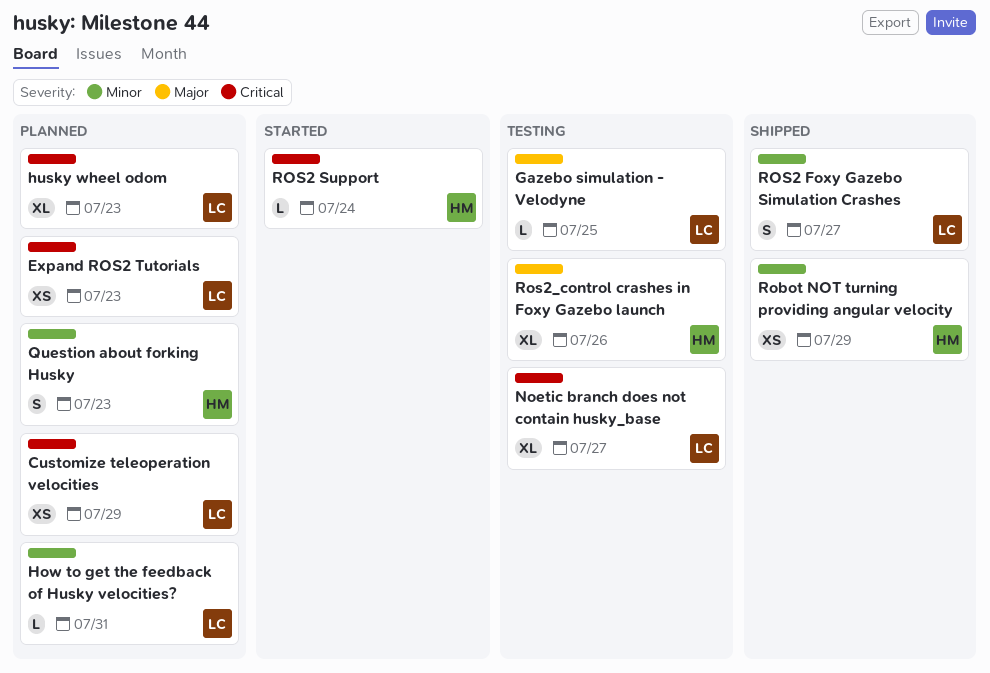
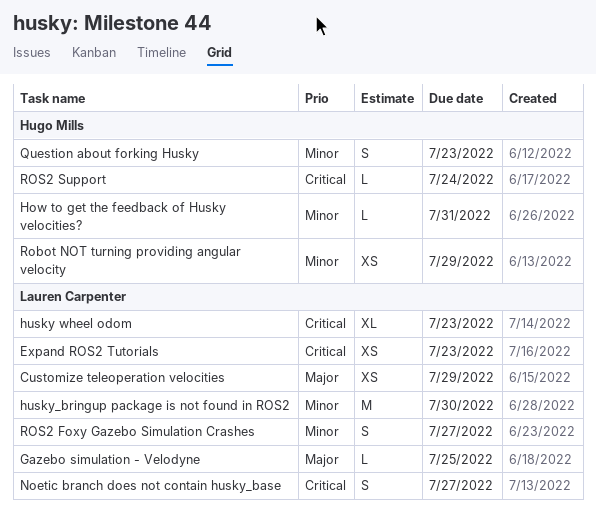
Customize teleoperation velocities, priority: Critical -> Major
How to get the feedback of Husky velocities?, owner: Lauren Carpenter -> Hugo Mills
husky_bringup package is not found in ROS2: none -> present
Noetic branch does not contain husky_base, estimate: XL -> S
Ros2_control crashes in Foxy Gazebo launch: present -> none

